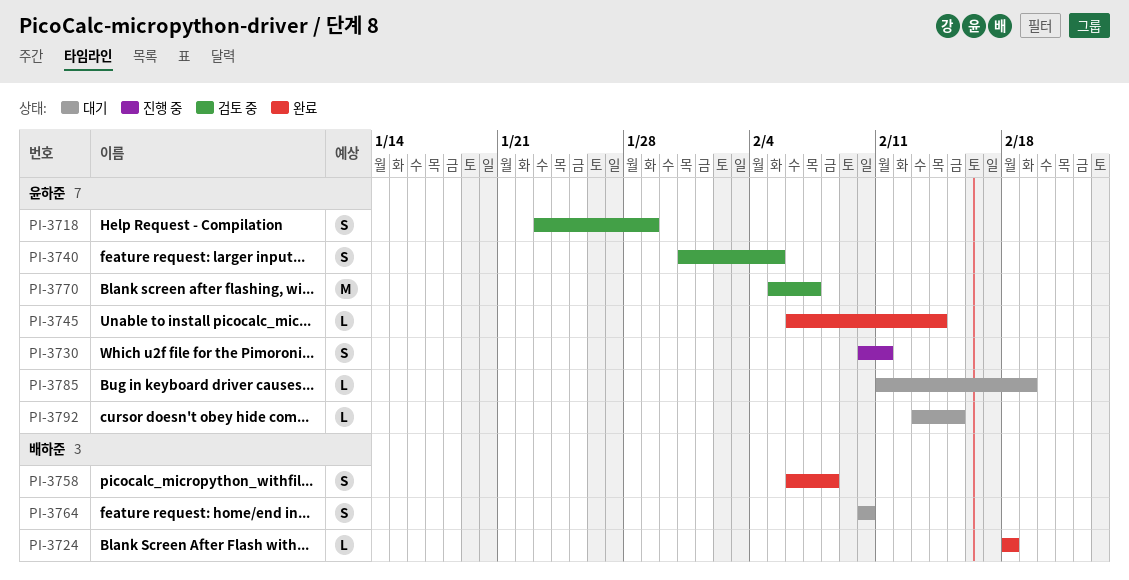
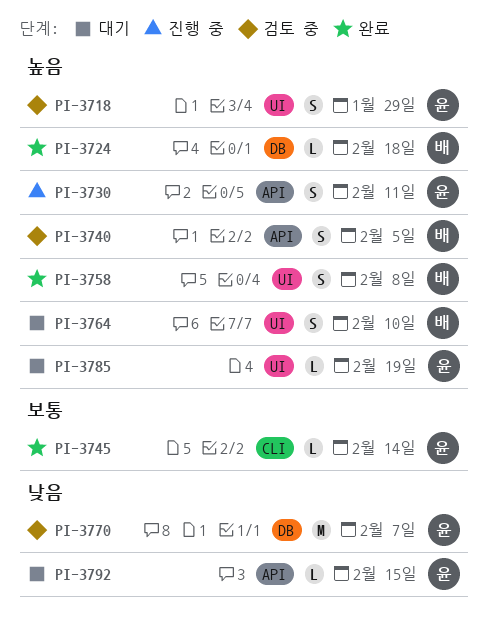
PI-3740, owner: 윤하준 -> 배하준

